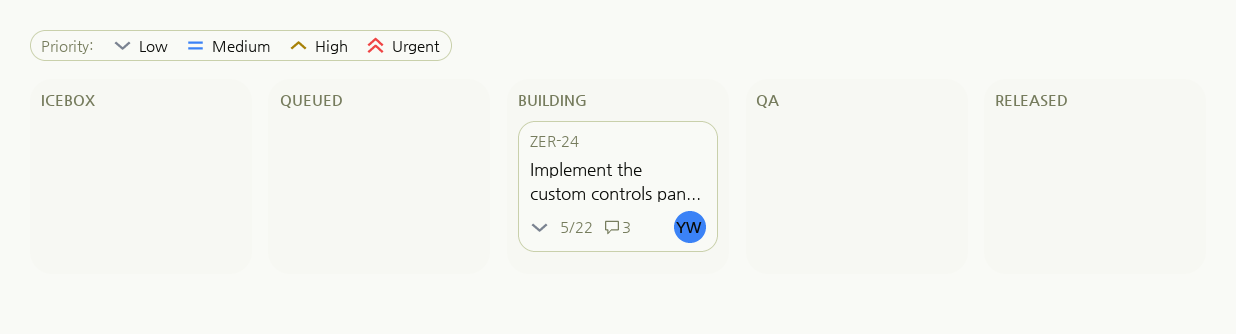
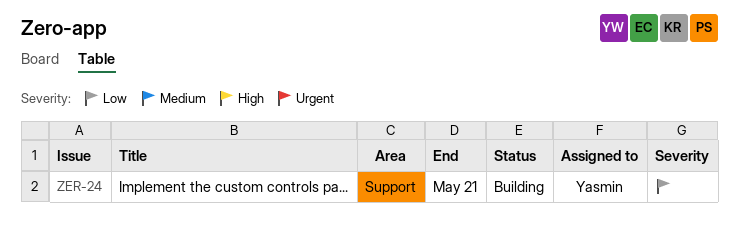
ZER-24, due: May 22 -> May 21

